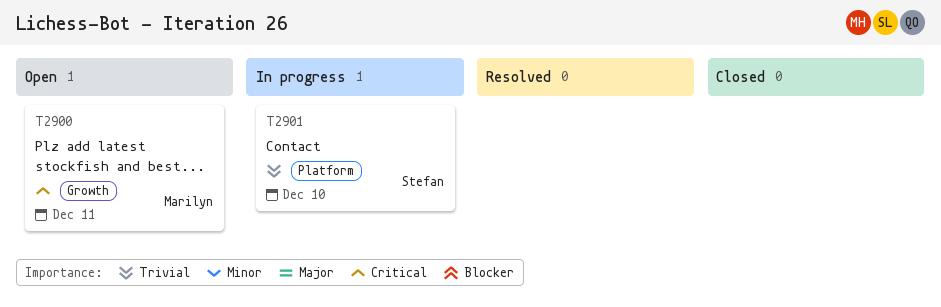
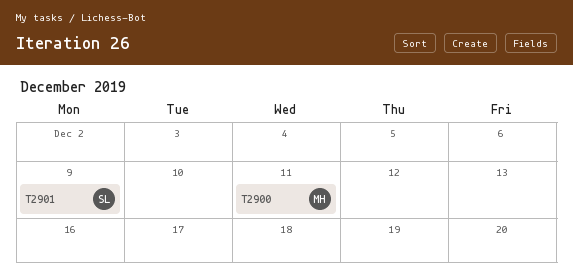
T2901, due: Dec 10 -> Dec 9

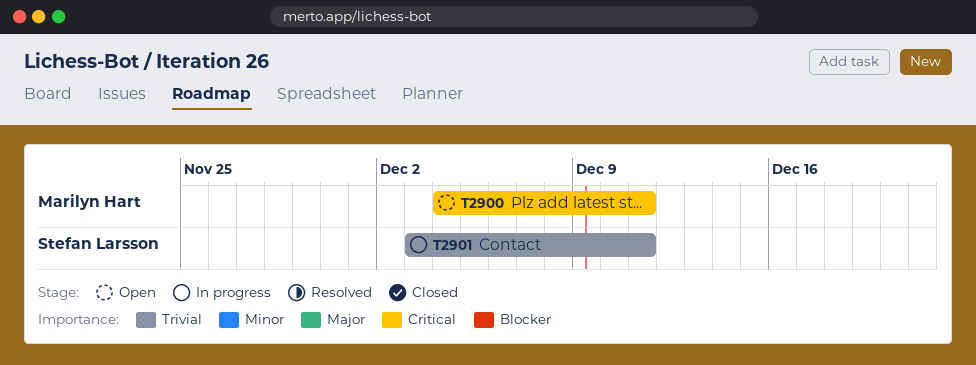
T2901, due: Dec 9 -> Dec 11

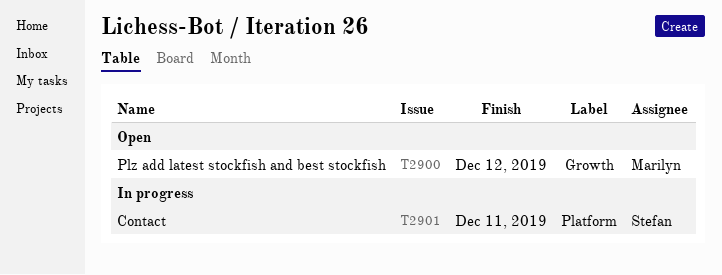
T2900, due: Dec 11 -> Dec 12

